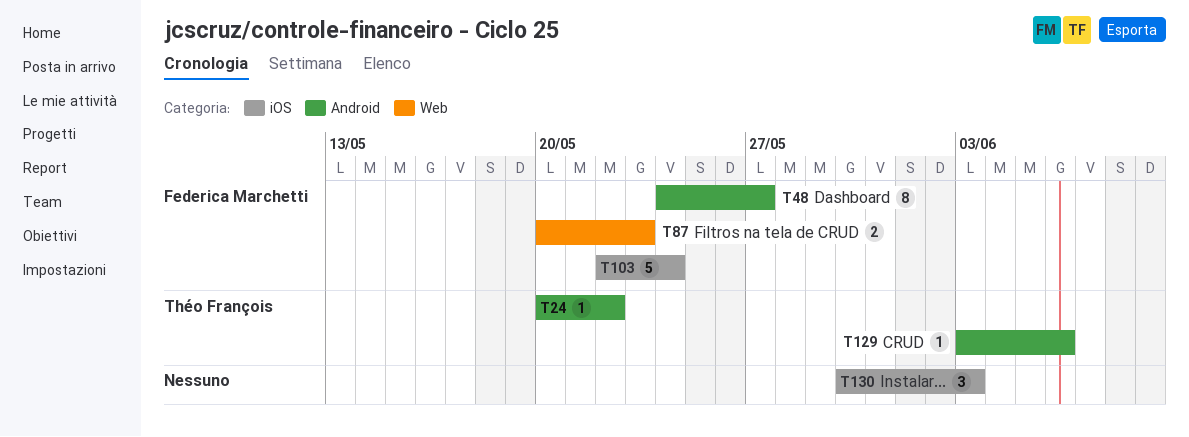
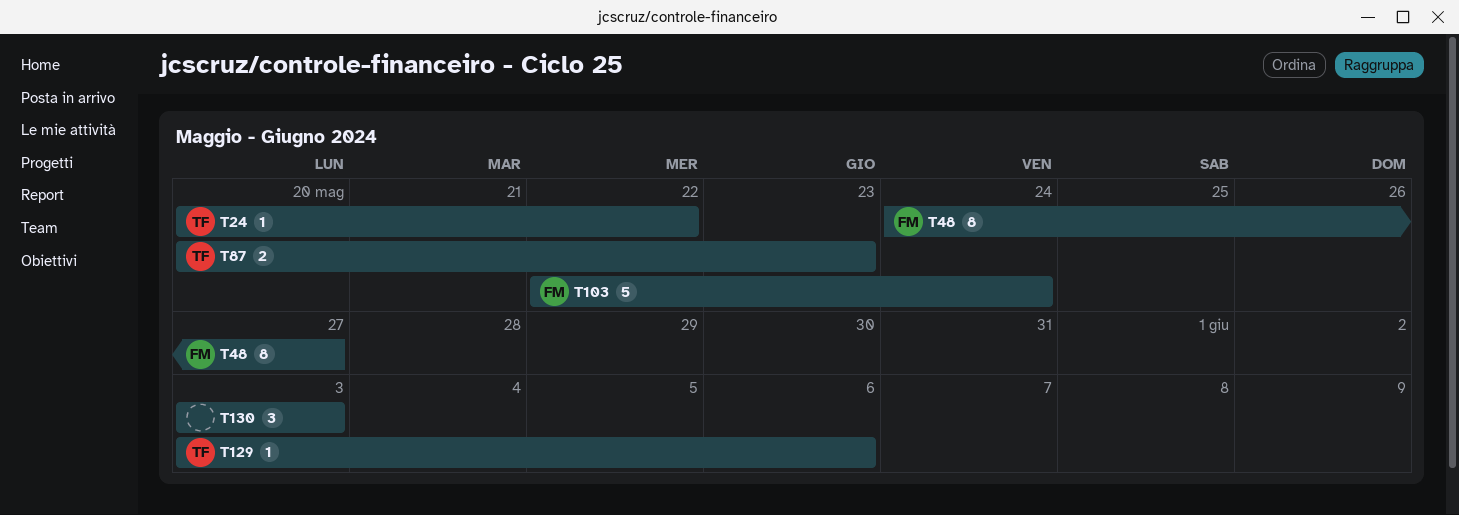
T87, owner: Federica Marchetti -> Théo François
T130, start: May 30 -> Jun 3

